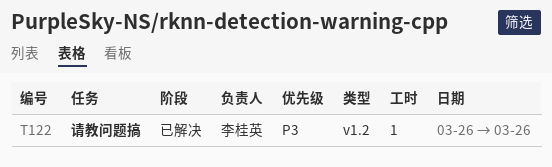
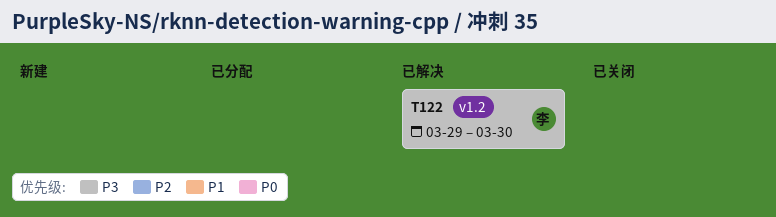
T122, start: Mar 26 -> Mar 29
T122, due: Mar 26 -> Mar 30

